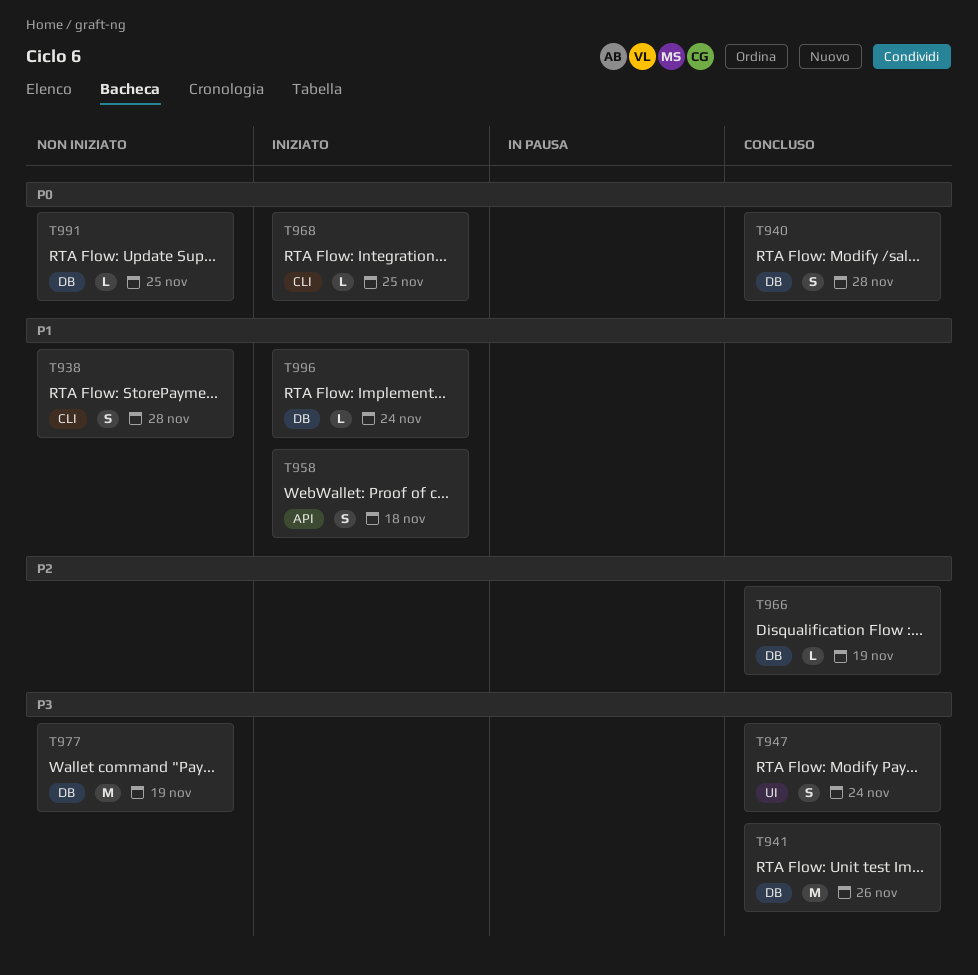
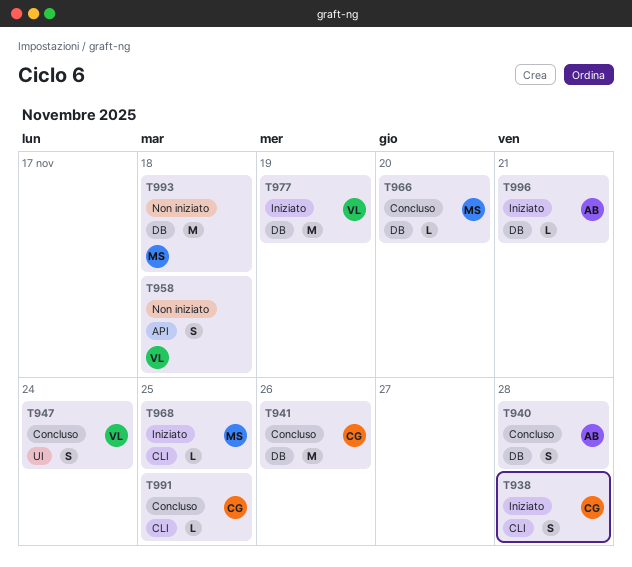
T938, status: Non iniziato -> Iniziato
T958, status: Iniziato -> Non iniziato
T966, due: Nov 19 -> Nov 20
T977, status: Non iniziato -> Iniziato
T991, status: Non iniziato -> Concluso
T991, label: DB -> CLI
T993: none -> present
T996, due: Nov 24 -> Nov 21

